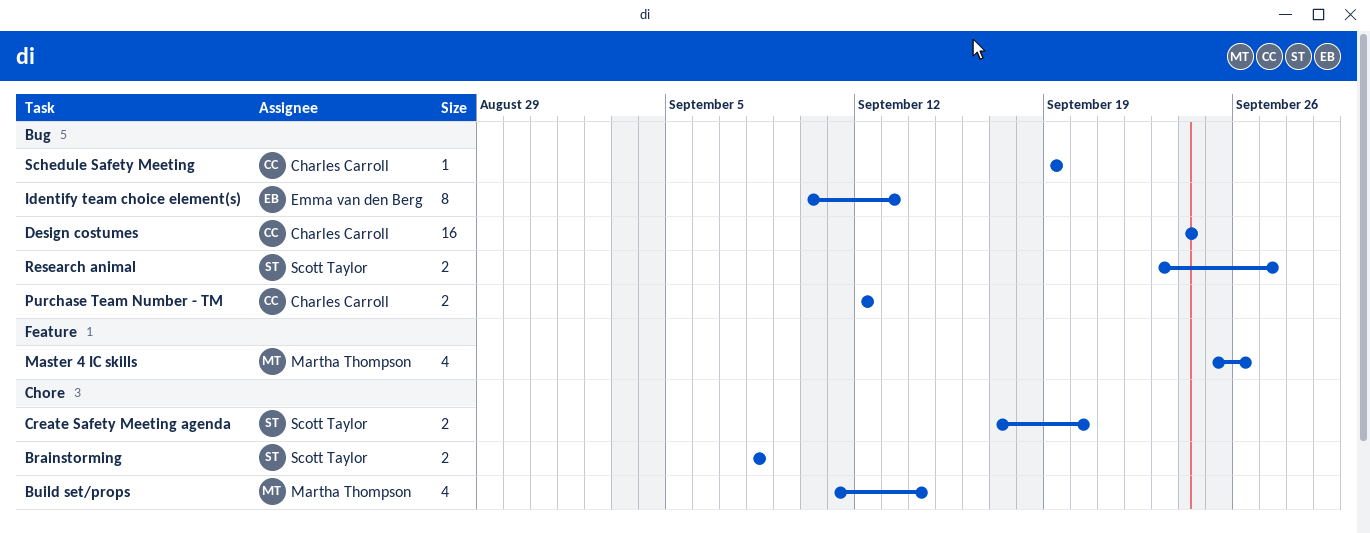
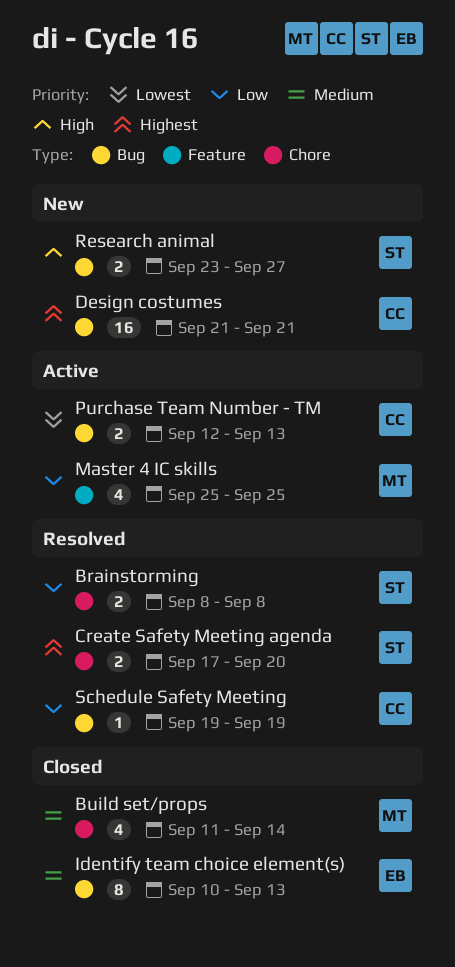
Design costumes, start: Sep 24 -> Sep 21
Design costumes, due: Sep 24 -> Sep 21
Master 4 IC skills, due: Sep 26 -> Sep 25
Purchase Team Number - TM, due: Sep 12 -> Sep 13

